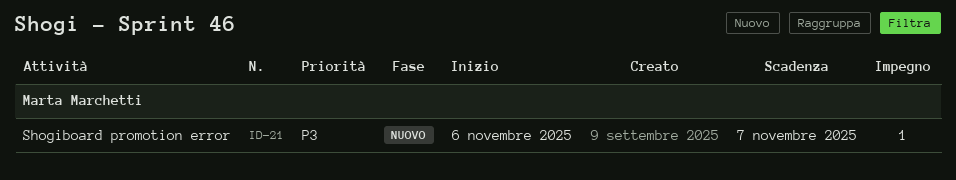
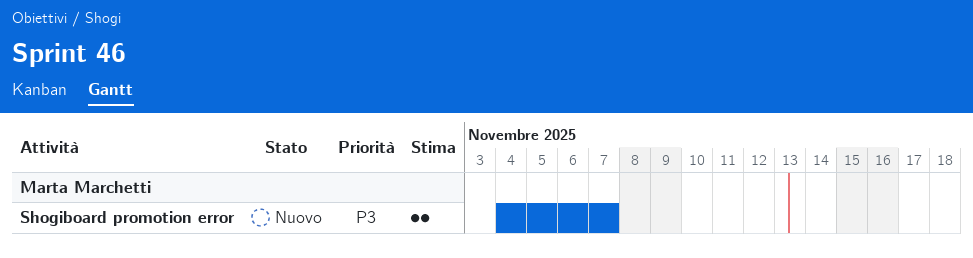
Shogiboard promotion error, estimate: 1 -> 2
Shogiboard promotion error, start: Nov 6 -> Nov 4

